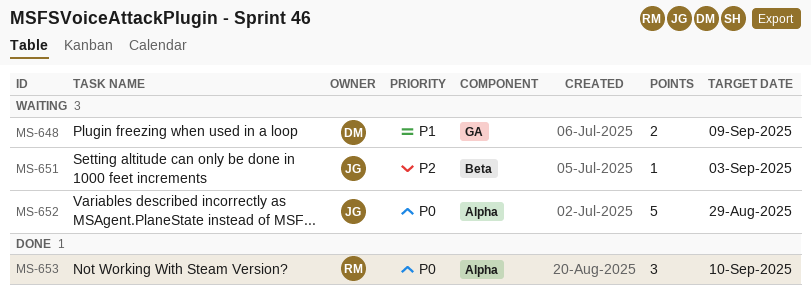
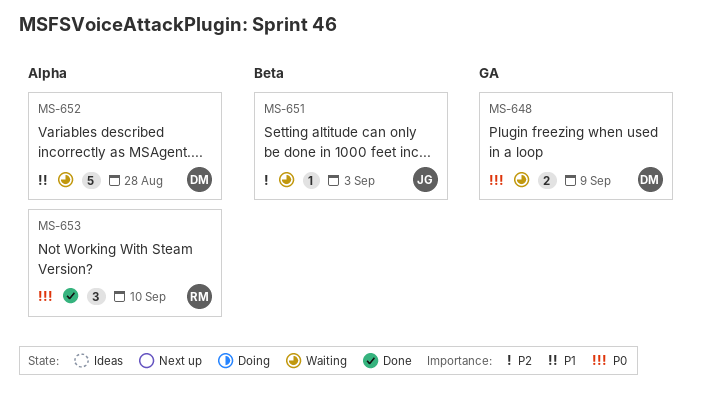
MS-648, priority: P1 -> P0
MS-652, owner: JG -> DM
MS-652, priority: P0 -> P1
MS-652, due: Aug 29 -> Aug 28

